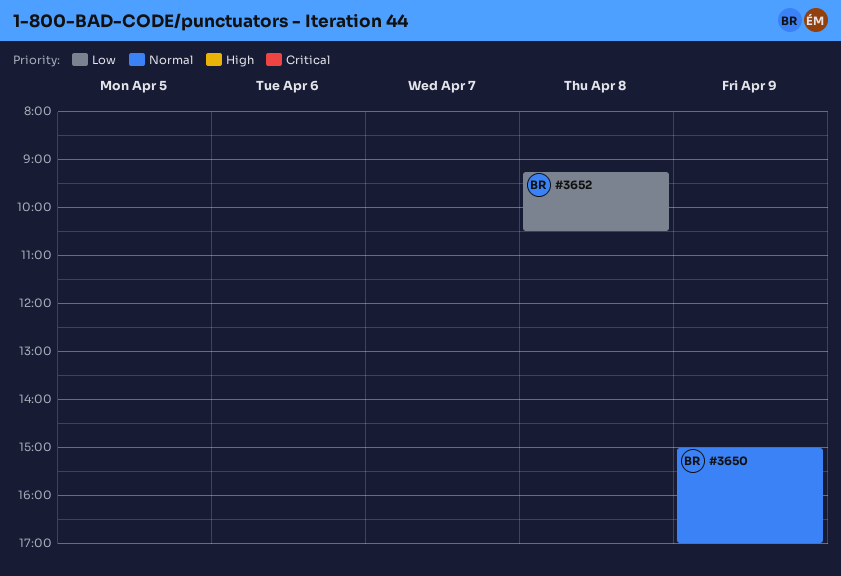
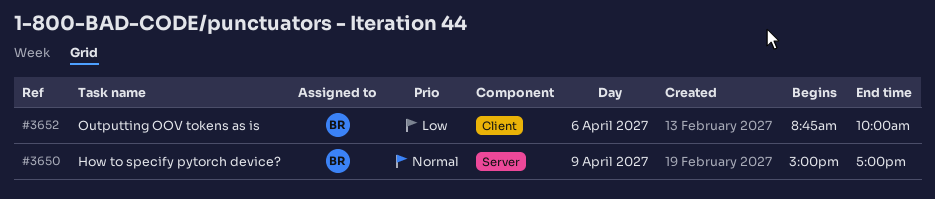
#3652, day: Apr 8 -> Apr 6
#3652, begins: 09:15 -> 08:45
#3652, ends: 10:30 -> 10:00

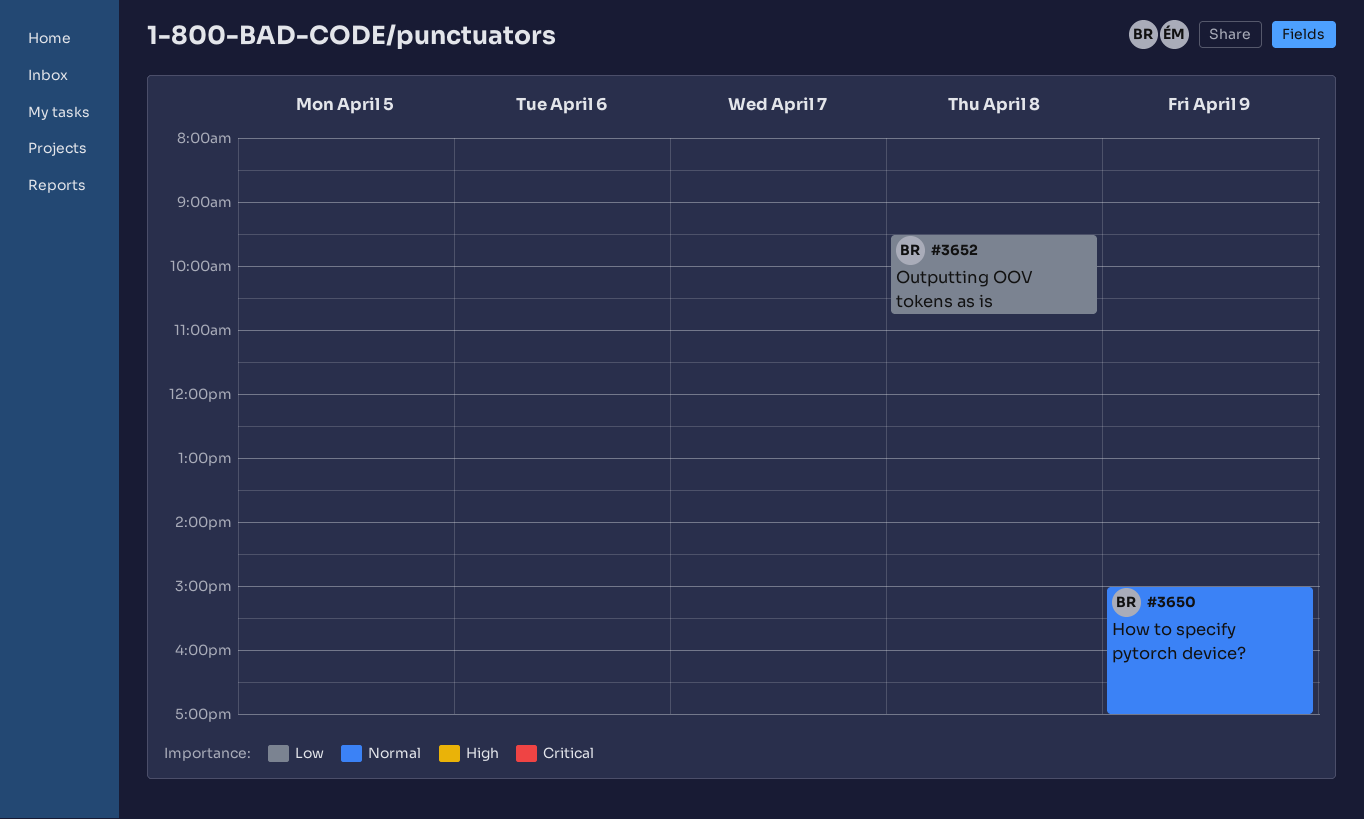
#3652, day: Apr 6 -> Apr 8
#3652, begins: 08:45 -> 09:30
#3652, ends: 10:00 -> 10:45

